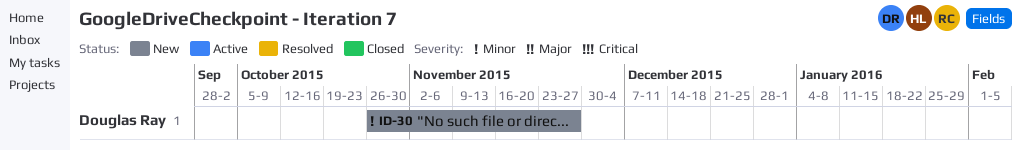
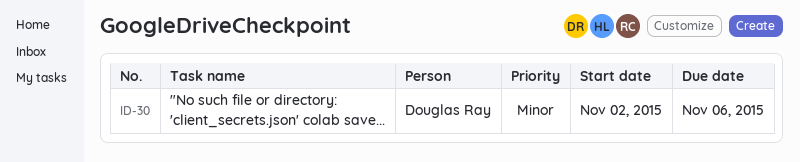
ID-30, start: Oct 26 -> Nov 2
ID-30, due: Nov 27 -> Nov 6

